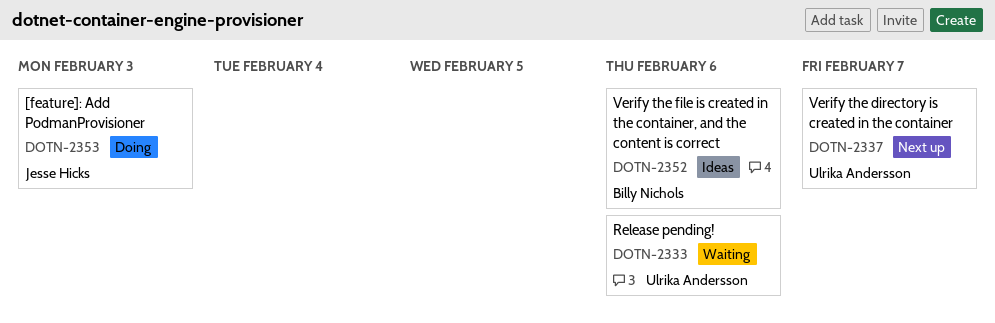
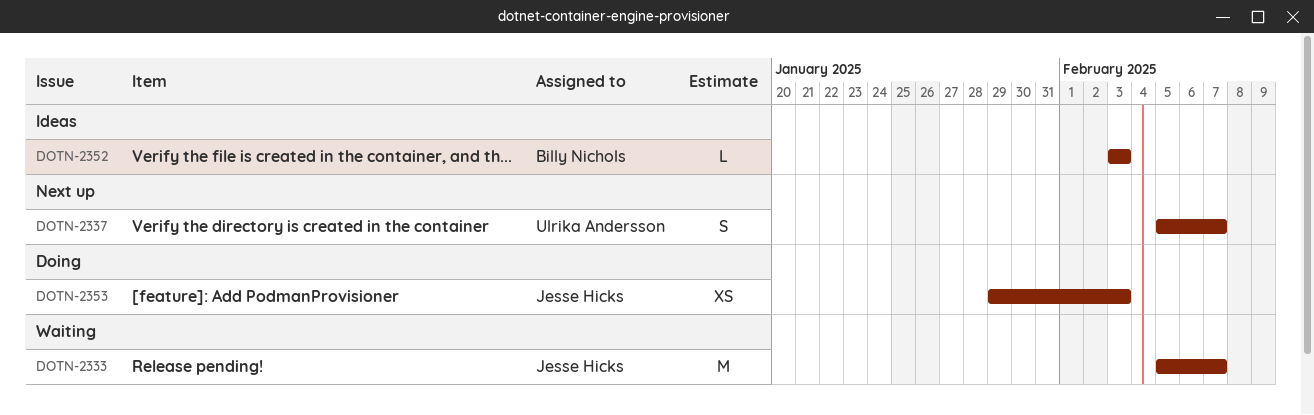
DOTN-2333, owner: Ulrika Andersson -> Jesse Hicks
DOTN-2333, due: Feb 6 -> Feb 7
DOTN-2352, due: Feb 6 -> Feb 3

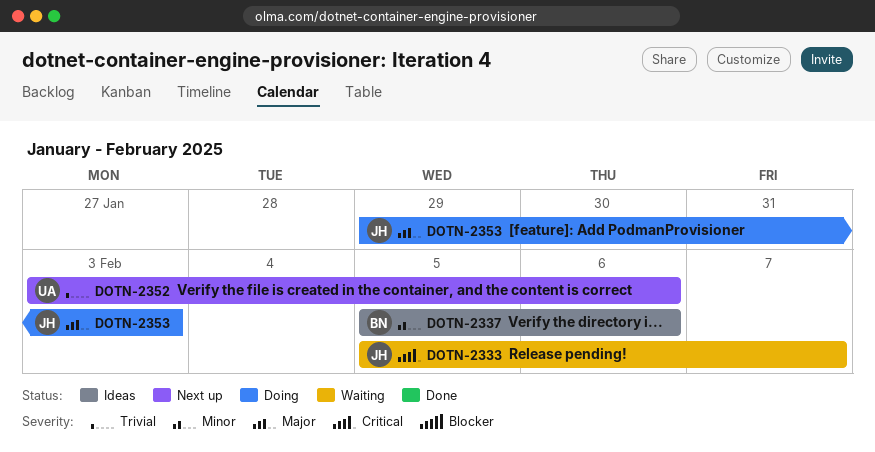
DOTN-2337, status: Next up -> Ideas
DOTN-2337, owner: Ulrika Andersson -> Billy Nichols
DOTN-2337, due: Feb 7 -> Feb 6
DOTN-2352, status: Ideas -> Next up
DOTN-2352, owner: Billy Nichols -> Ulrika Andersson
DOTN-2352, due: Feb 3 -> Feb 6

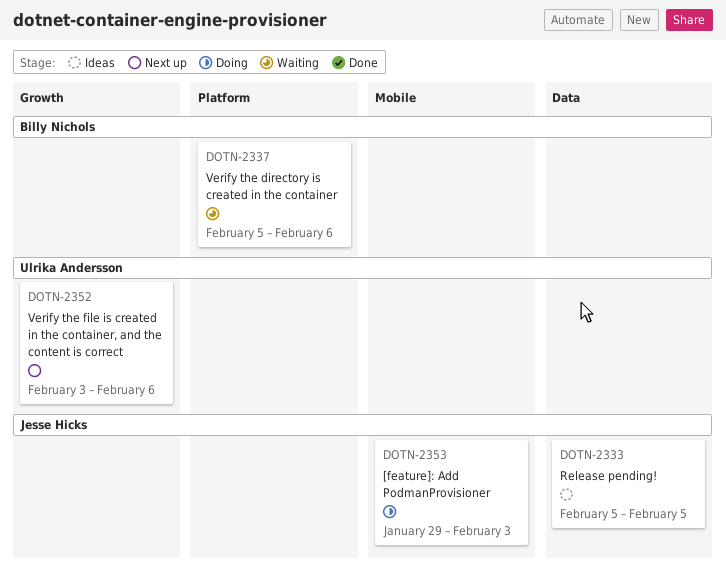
DOTN-2333, status: Waiting -> Ideas
DOTN-2333, due: Feb 7 -> Feb 5
DOTN-2337, status: Ideas -> Waiting

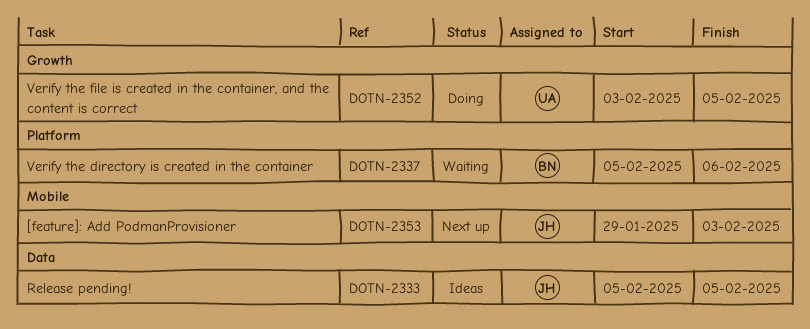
DOTN-2352, status: Next up -> Doing
DOTN-2352, due: Feb 6 -> Feb 5
DOTN-2353, status: Doing -> Next up

